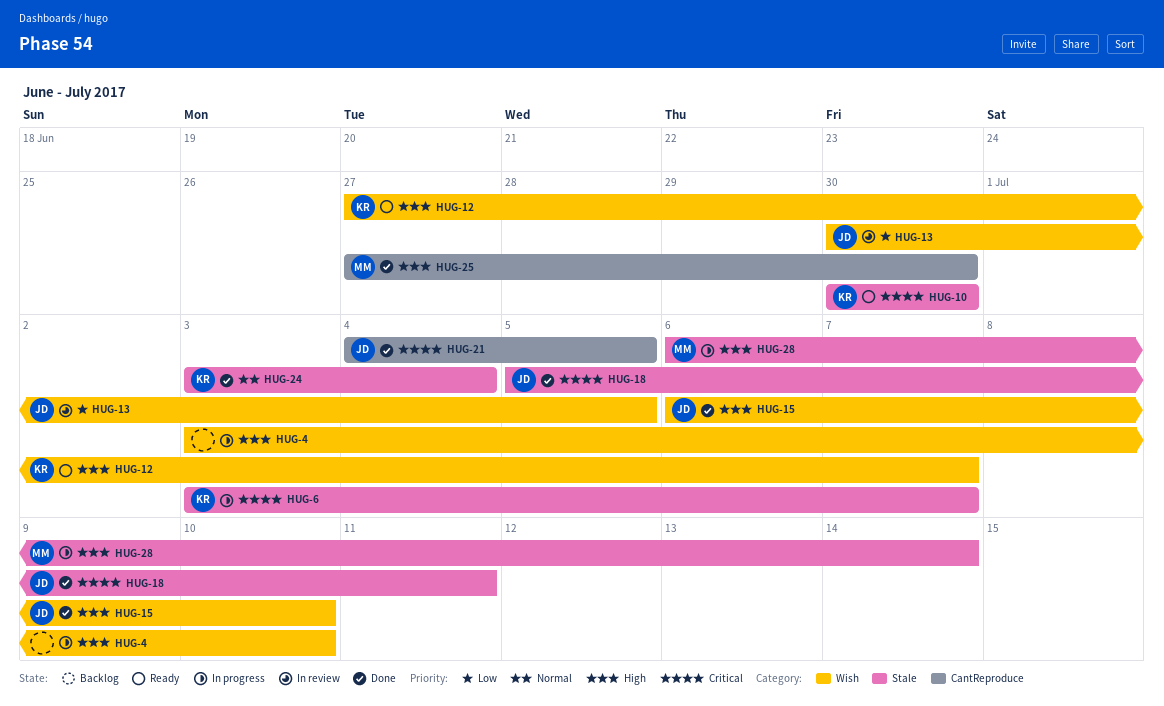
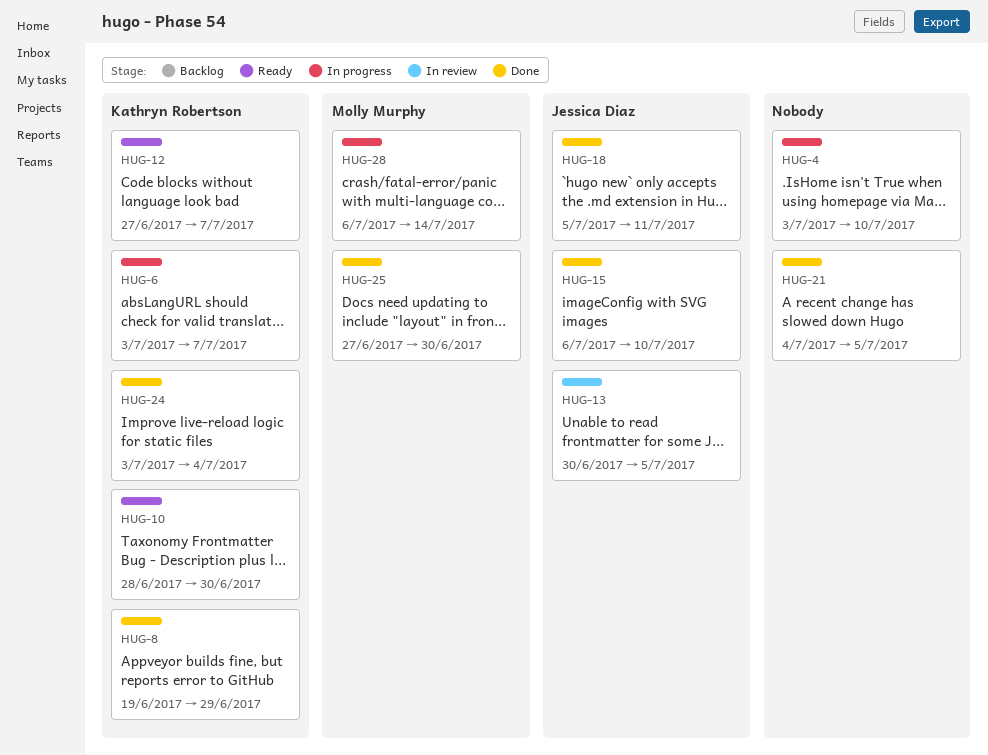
HUG-8: none -> present
HUG-10, start: Jun 30 -> Jun 28
HUG-21, owner: Jessica Diaz -> none

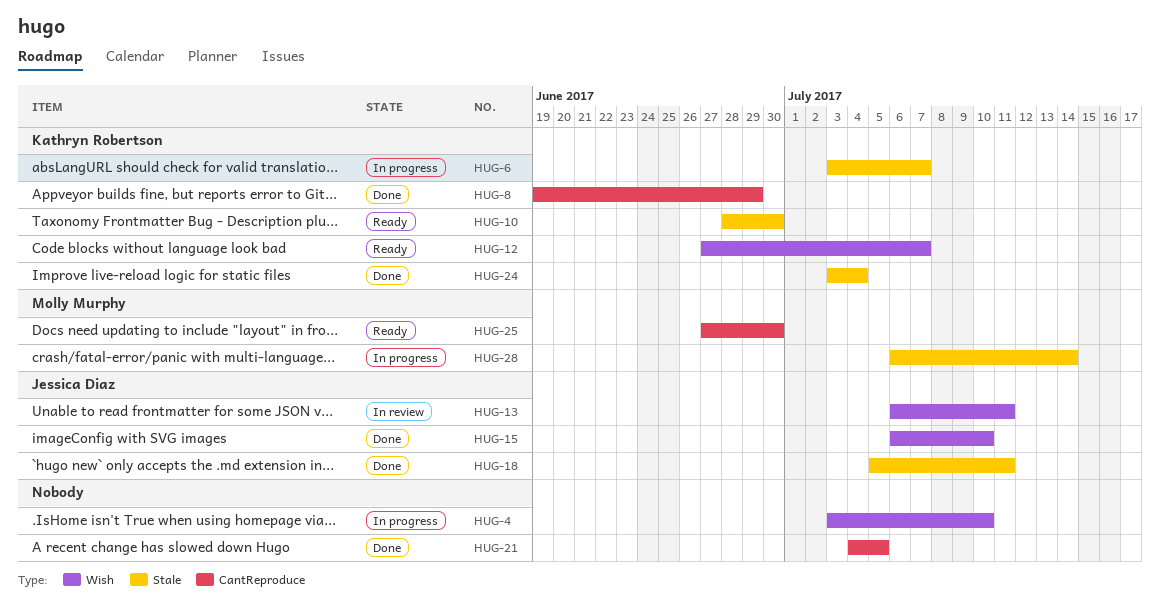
HUG-13, start: Jun 30 -> Jul 6
HUG-13, due: Jul 5 -> Jul 11
HUG-25, status: Done -> Ready

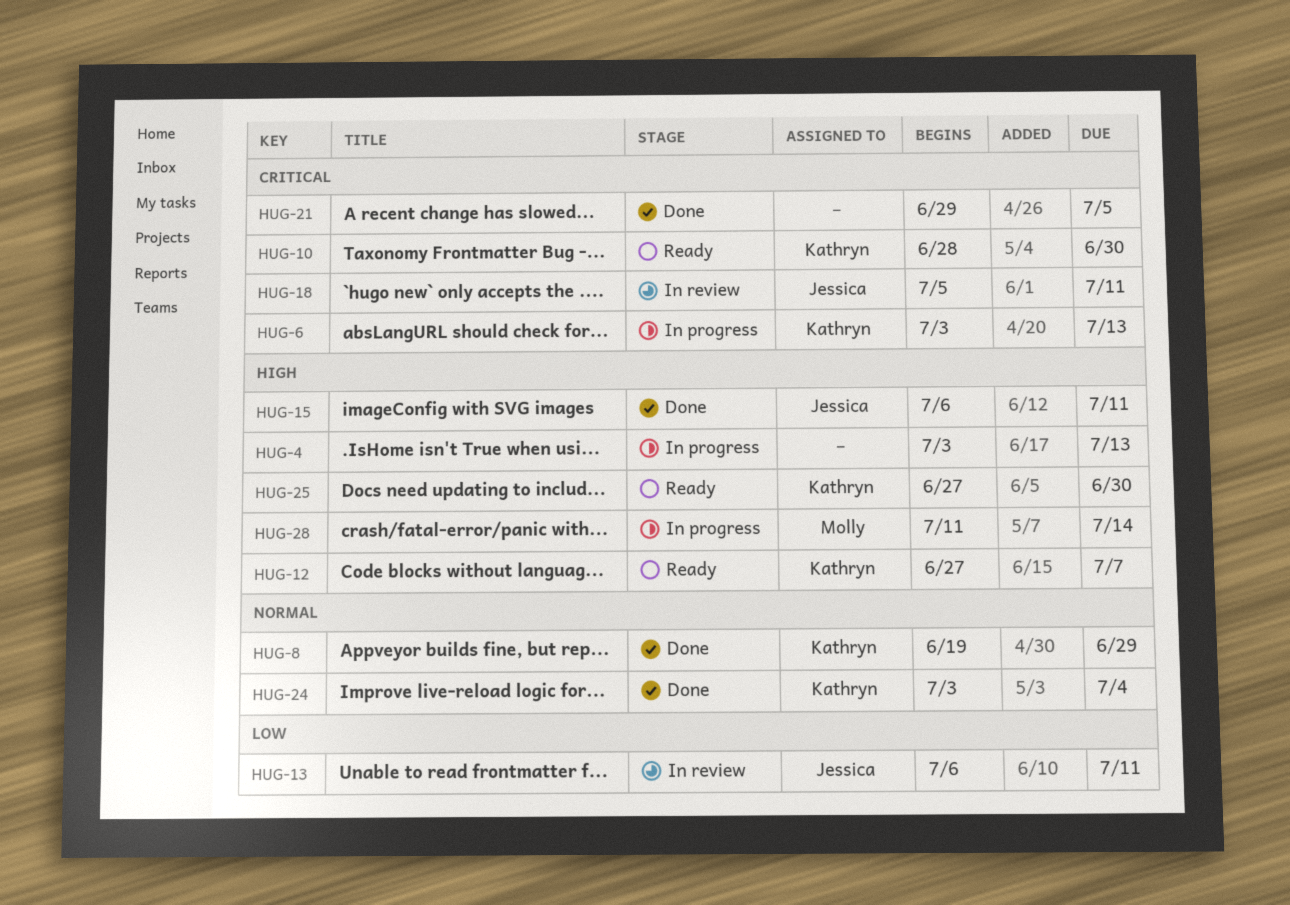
HUG-4, due: Jul 10 -> Jul 13
HUG-6, due: Jul 7 -> Jul 13
HUG-15, due: Jul 10 -> Jul 11
HUG-18, status: Done -> In review
HUG-21, start: Jul 4 -> Jun 29
HUG-25, owner: Molly Murphy -> Kathryn Robertson
HUG-28, start: Jul 6 -> Jul 11

